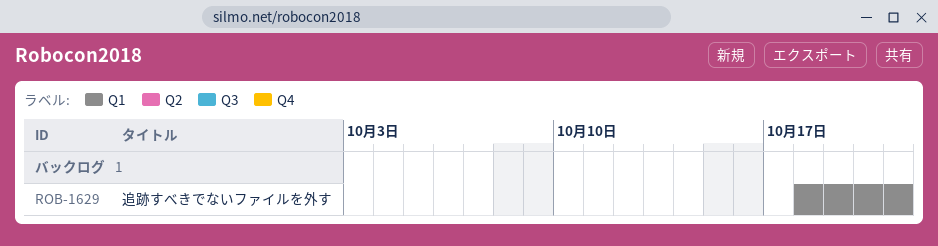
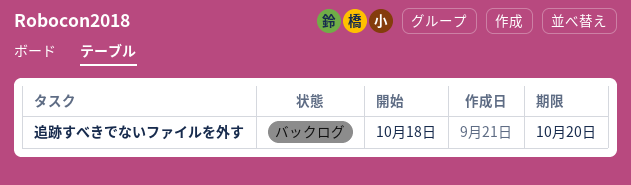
追跡すべきでないファイルを外す, due: Oct 21 -> Oct 20

